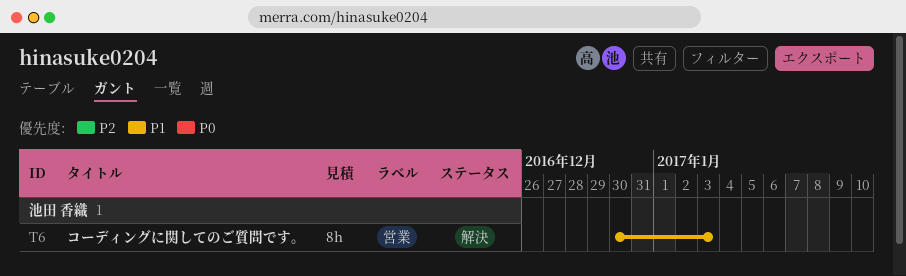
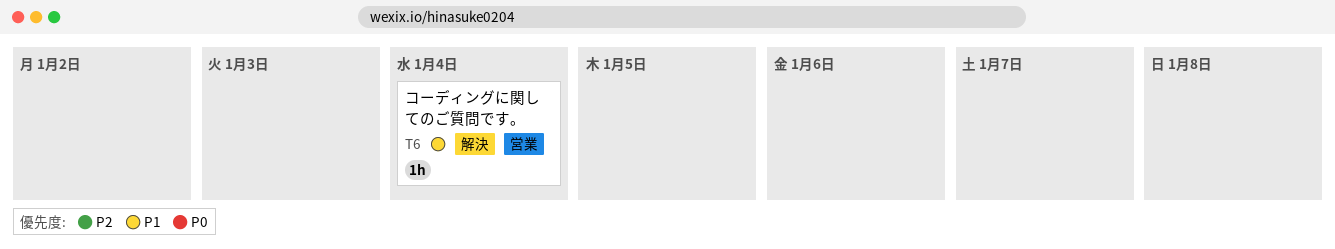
T6, estimate: 8h -> 1h
T6, due: Jan 3 -> Jan 4

